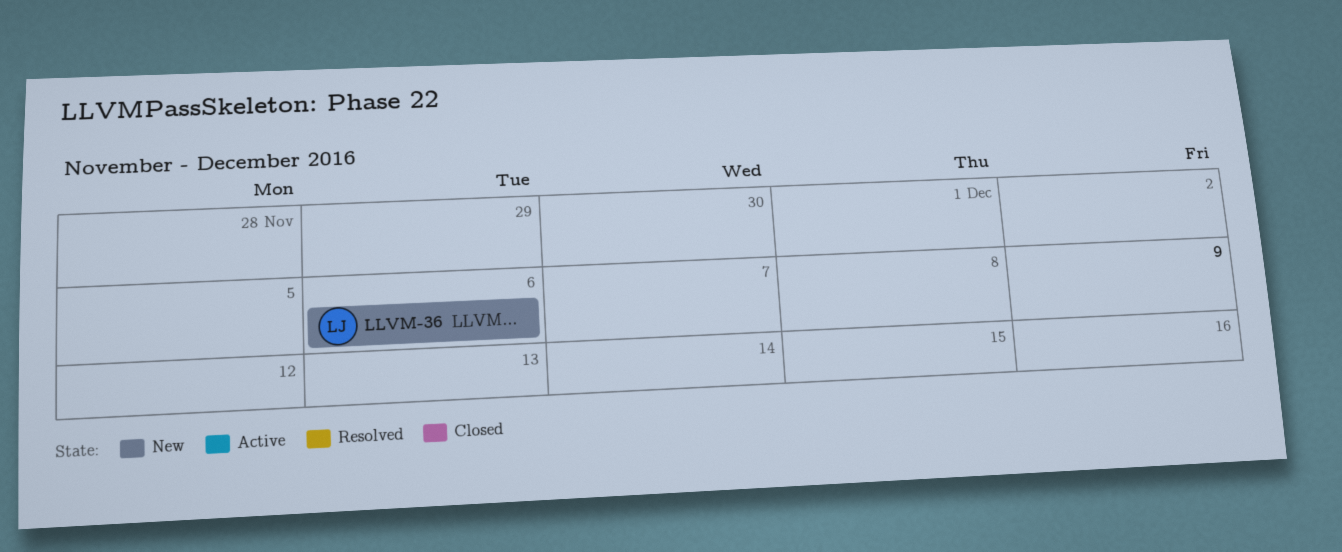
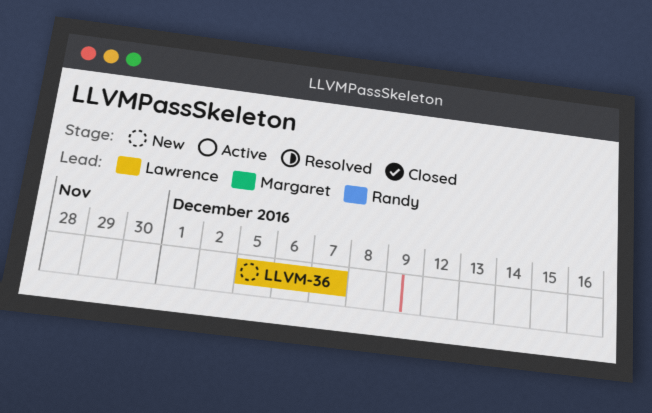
LLVM-36, start: Dec 6 -> Dec 5
LLVM-36, due: Dec 6 -> Dec 7

